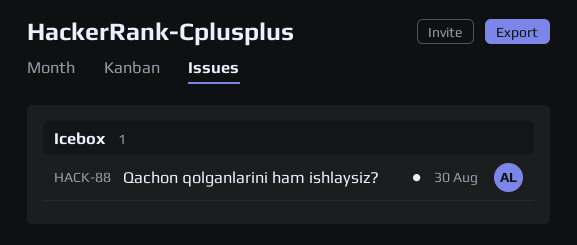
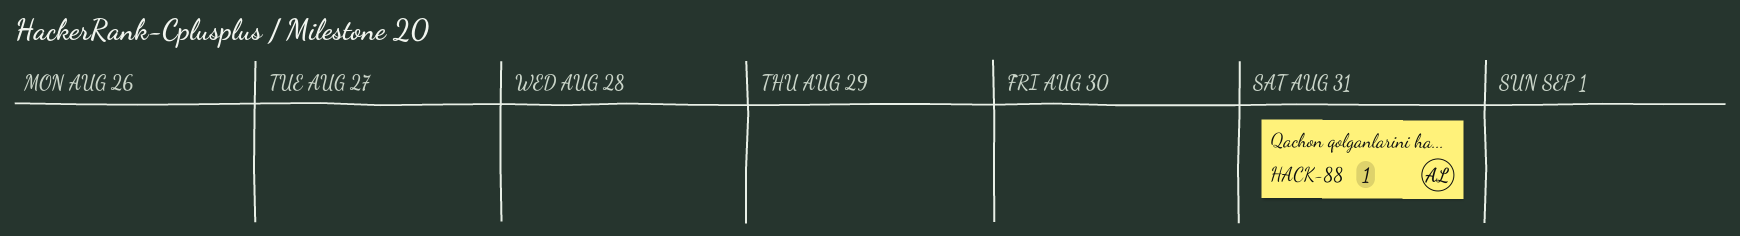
HACK-88, due: Aug 30 -> Aug 31

